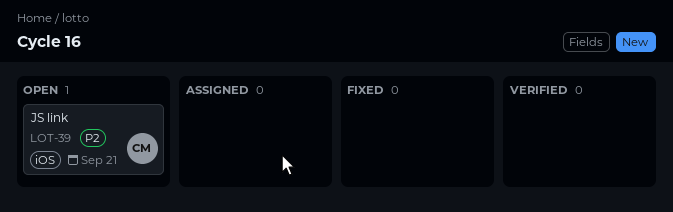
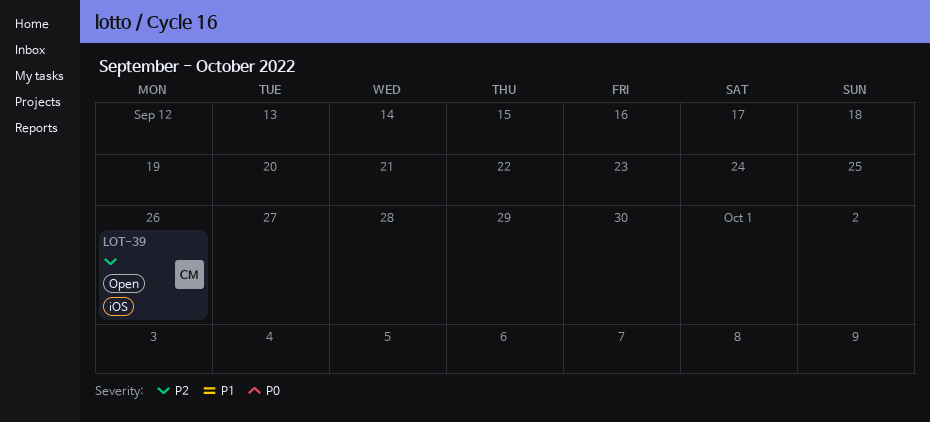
LOT-39, due: Sep 21 -> Sep 26

